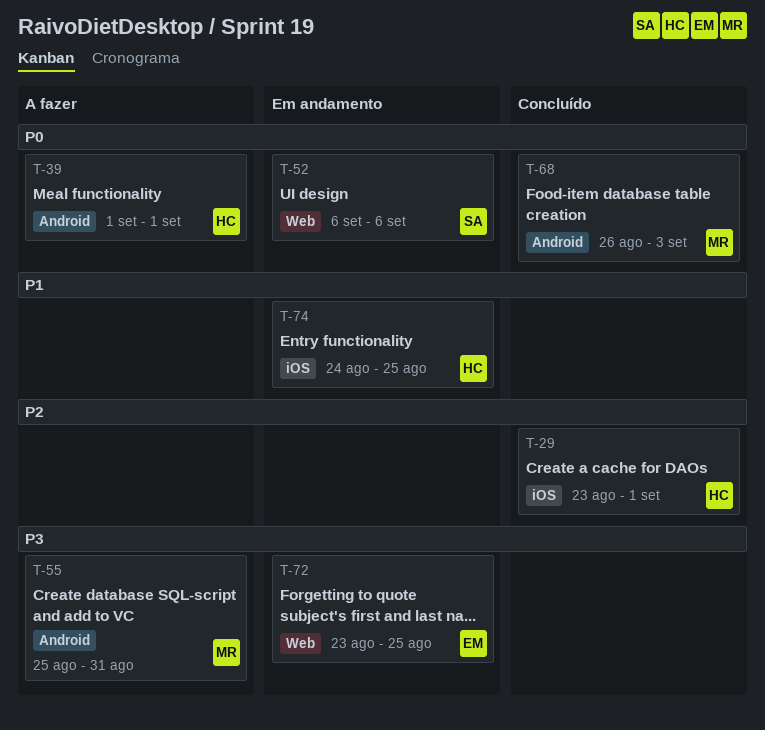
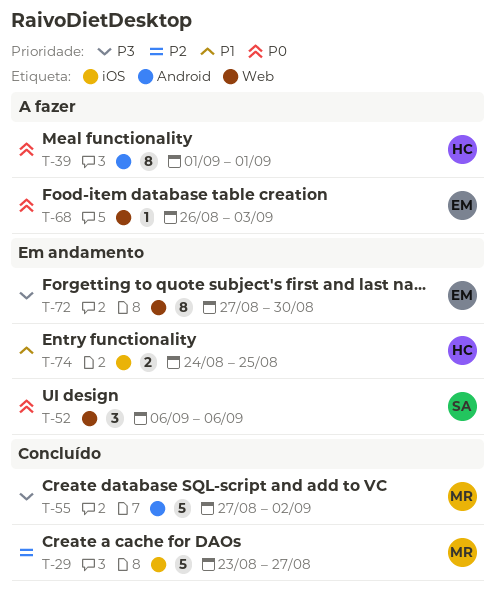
T-29, owner: HC -> MR
T-29, due: Sep 1 -> Aug 27
T-55, status: A fazer -> Concluído
T-55, start: Aug 25 -> Aug 27
T-55, due: Aug 31 -> Sep 2
T-68, status: Concluído -> A fazer
T-68, owner: MR -> EM
T-68, label: Android -> Web
T-72, start: Aug 23 -> Aug 27
T-72, due: Aug 25 -> Aug 30

